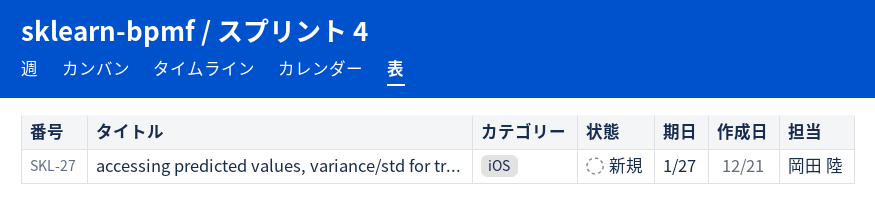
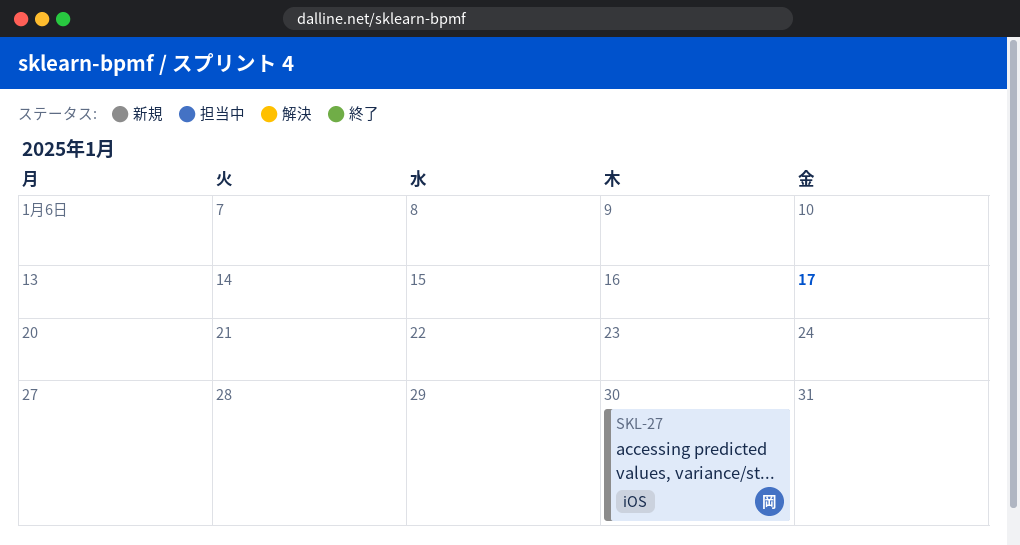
SKL-27, due: Jan 27 -> Jan 30

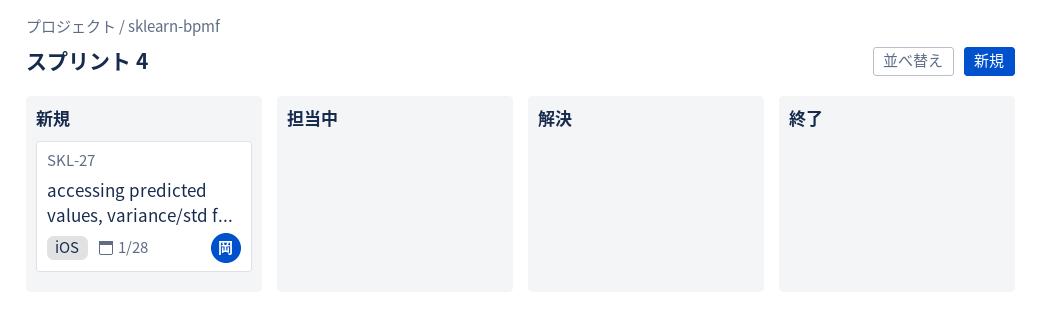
SKL-27, due: Jan 30 -> Jan 28

